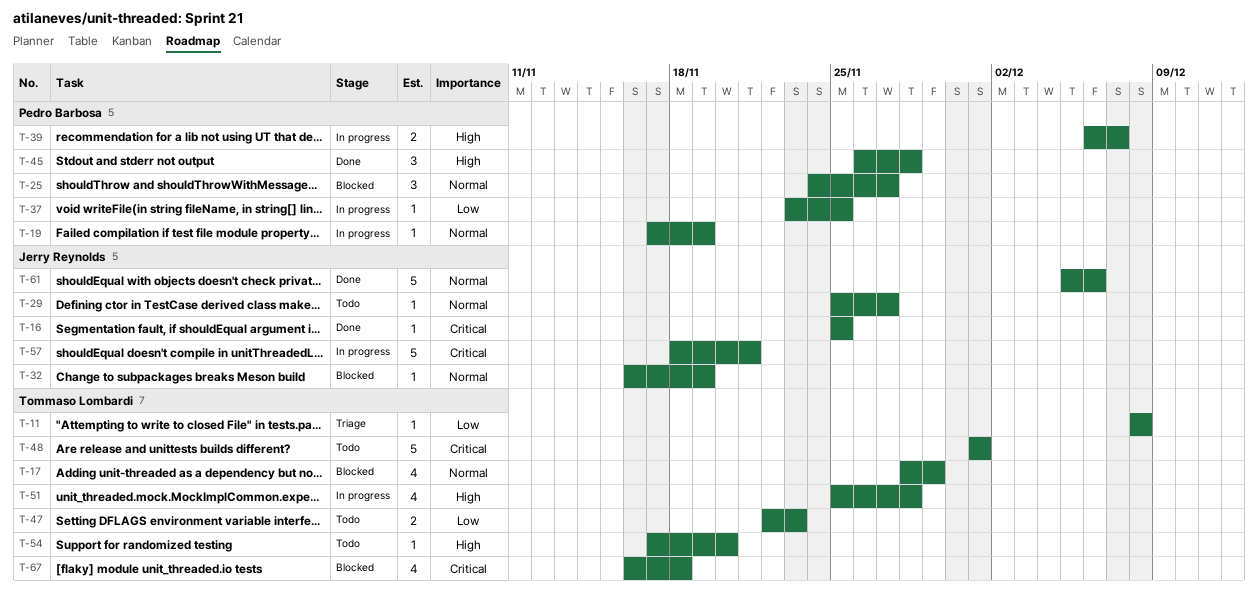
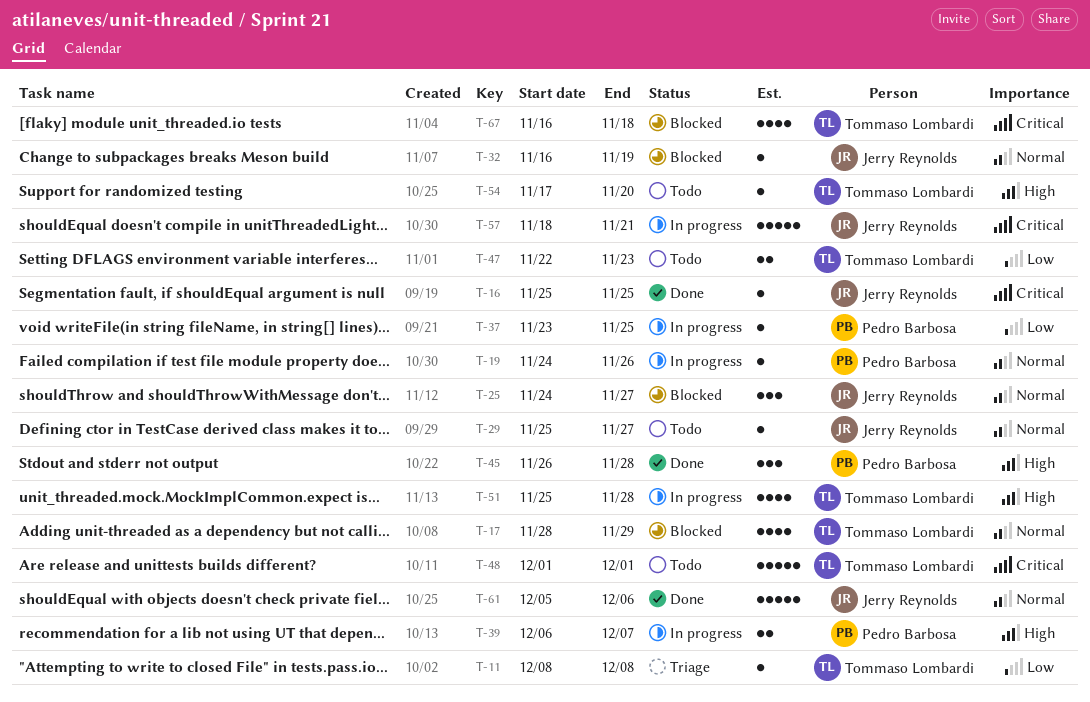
T-19, start: Nov 17 -> Nov 24
T-19, due: Nov 19 -> Nov 26
T-25, owner: Pedro Barbosa -> Jerry Reynolds

